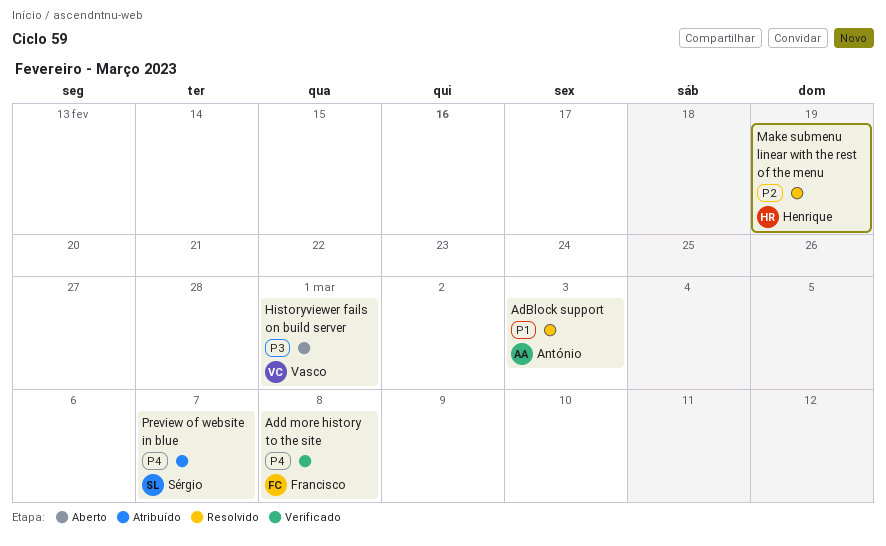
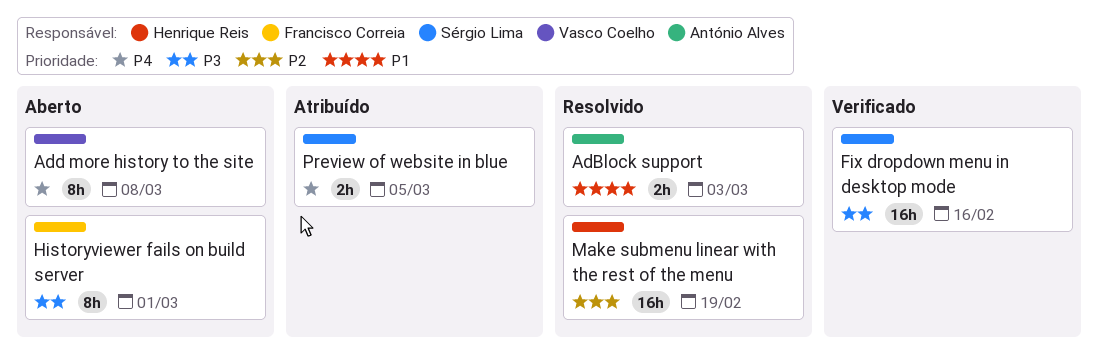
Add more history to the site, status: Verificado -> Aberto
Add more history to the site, owner: Francisco Correia -> Vasco Coelho
Fix dropdown menu in desktop mode: none -> present
Historyviewer fails on build server, owner: Vasco Coelho -> Francisco Correia
Preview of website in blue, due: Mar 7 -> Mar 5

